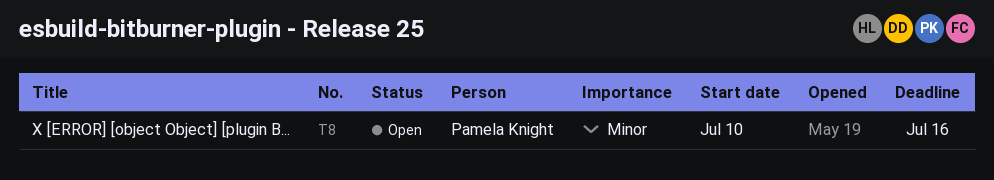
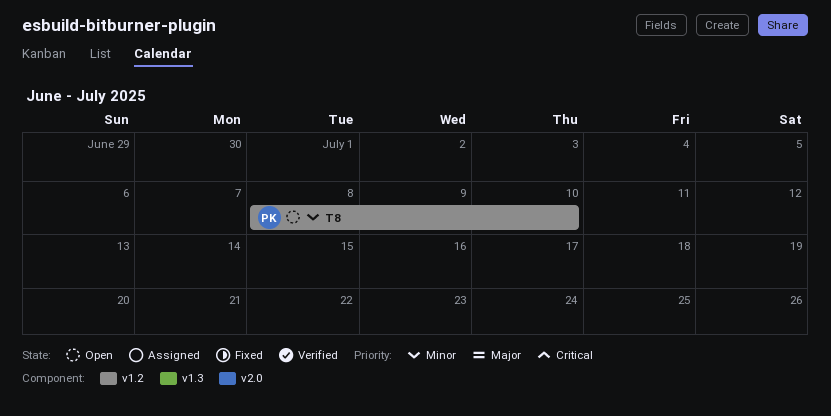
T8, start: Jul 10 -> Jul 8
T8, due: Jul 16 -> Jul 10

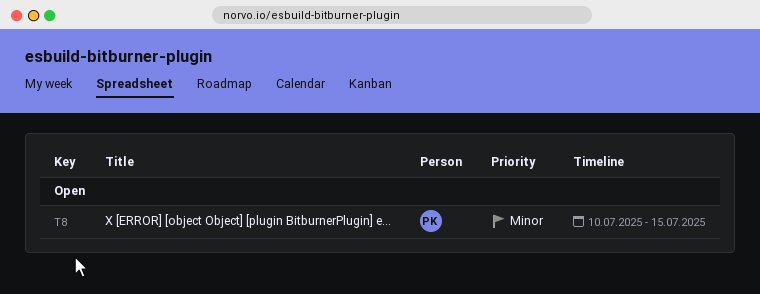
T8, start: Jul 8 -> Jul 10
T8, due: Jul 10 -> Jul 15

